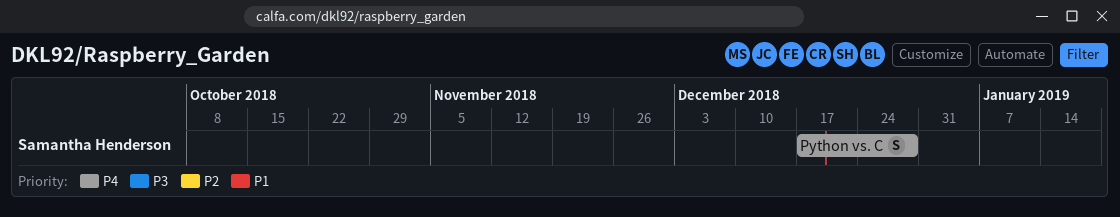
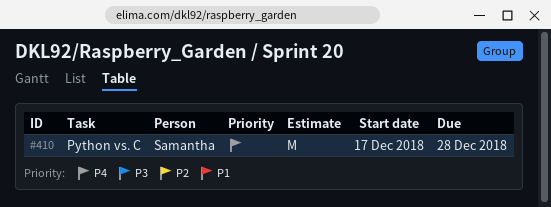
Python vs. C, estimate: S -> M

